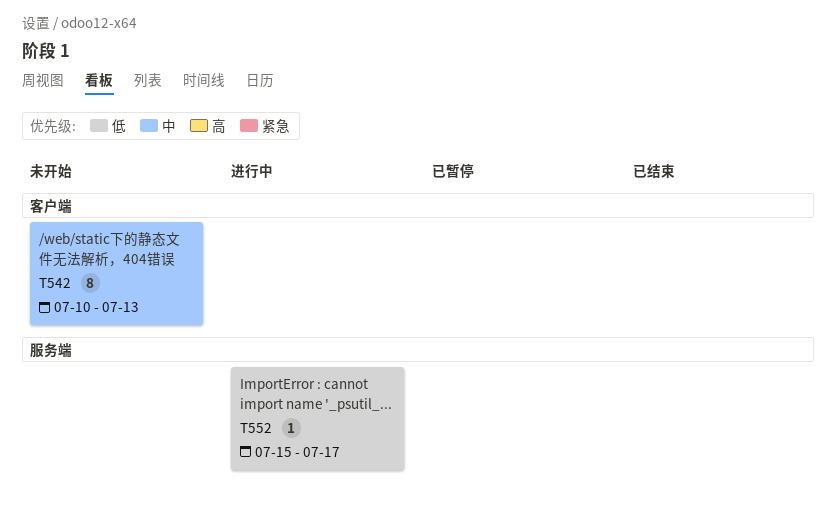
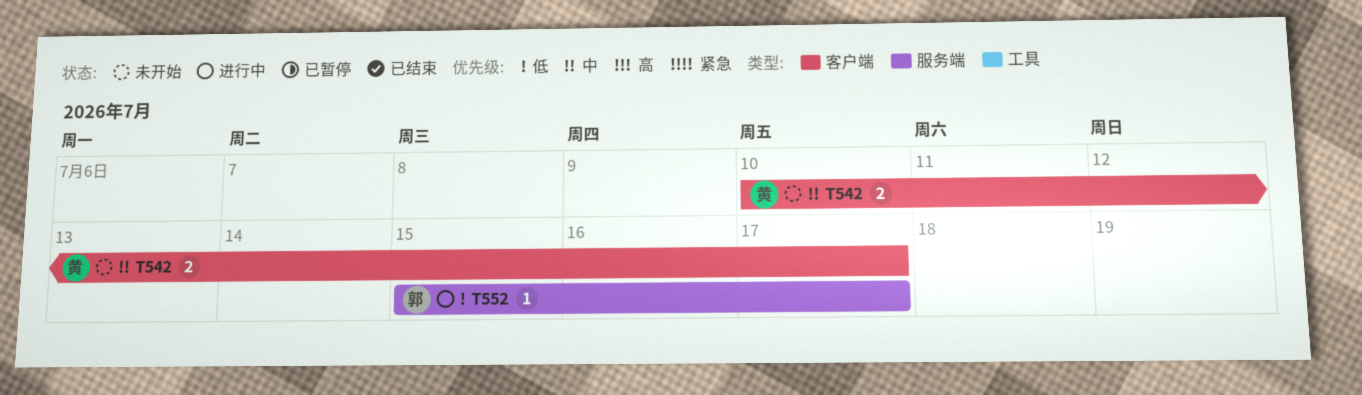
T542, estimate: 8 -> 2
T542, due: Jul 13 -> Jul 17

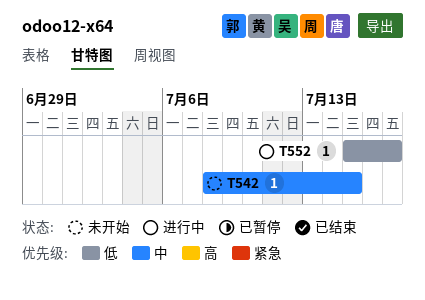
T542, estimate: 2 -> 1
T542, start: Jul 10 -> Jul 8
T542, due: Jul 17 -> Jul 15

